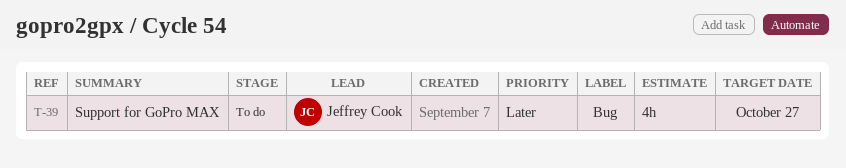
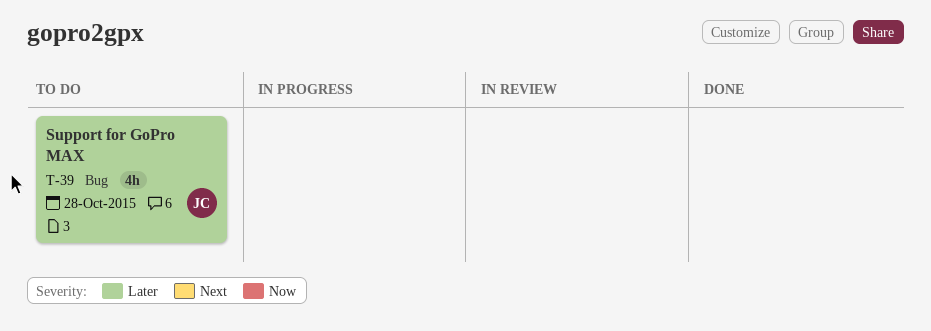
T-39, due: Oct 27 -> Oct 28

